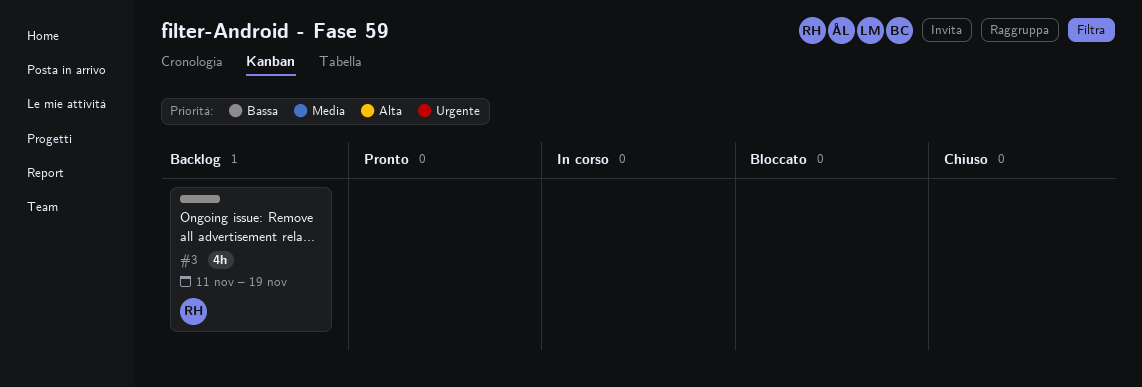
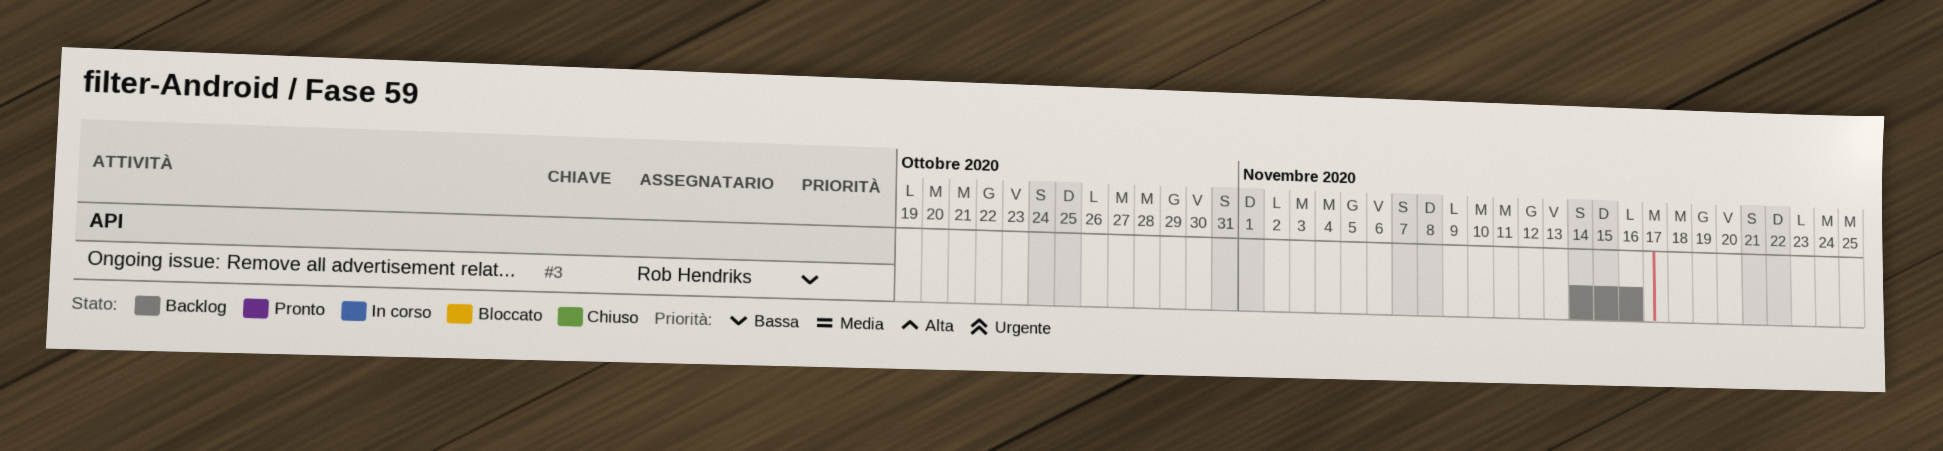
#3, start: Nov 11 -> Nov 14
#3, due: Nov 19 -> Nov 16

